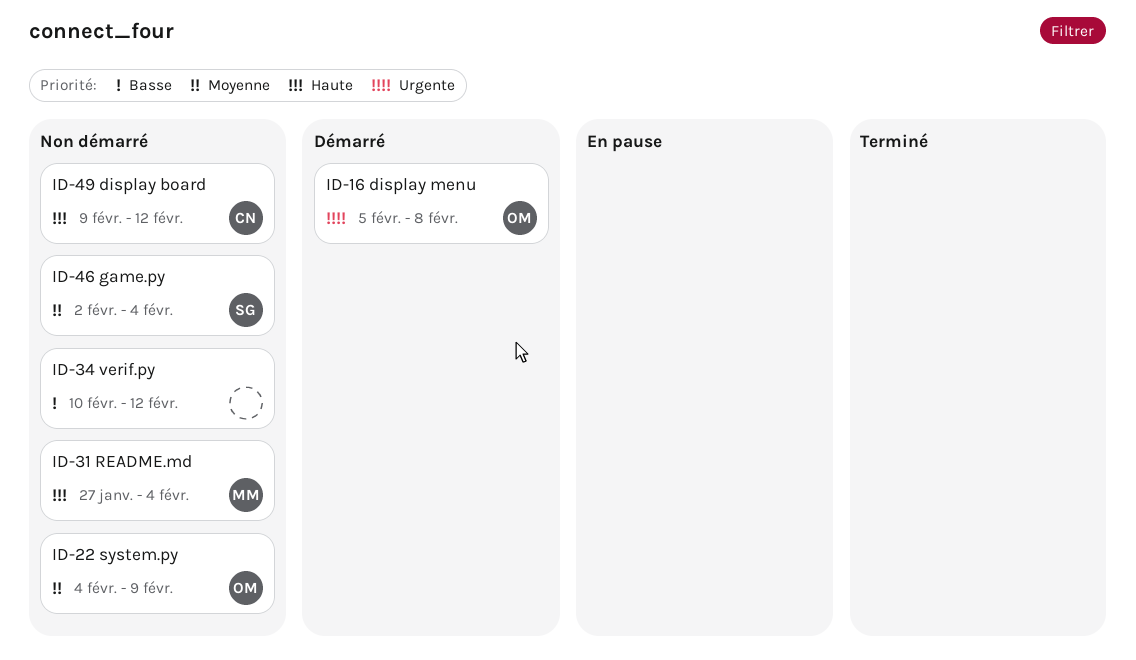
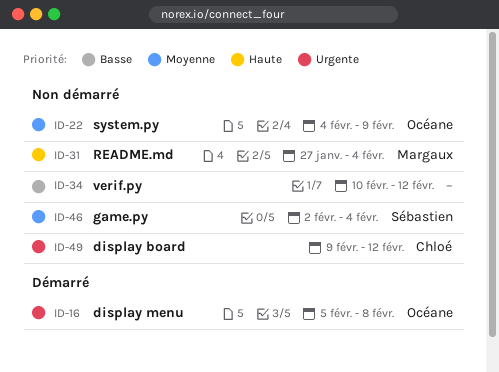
ID-49, priority: Haute -> Urgente

